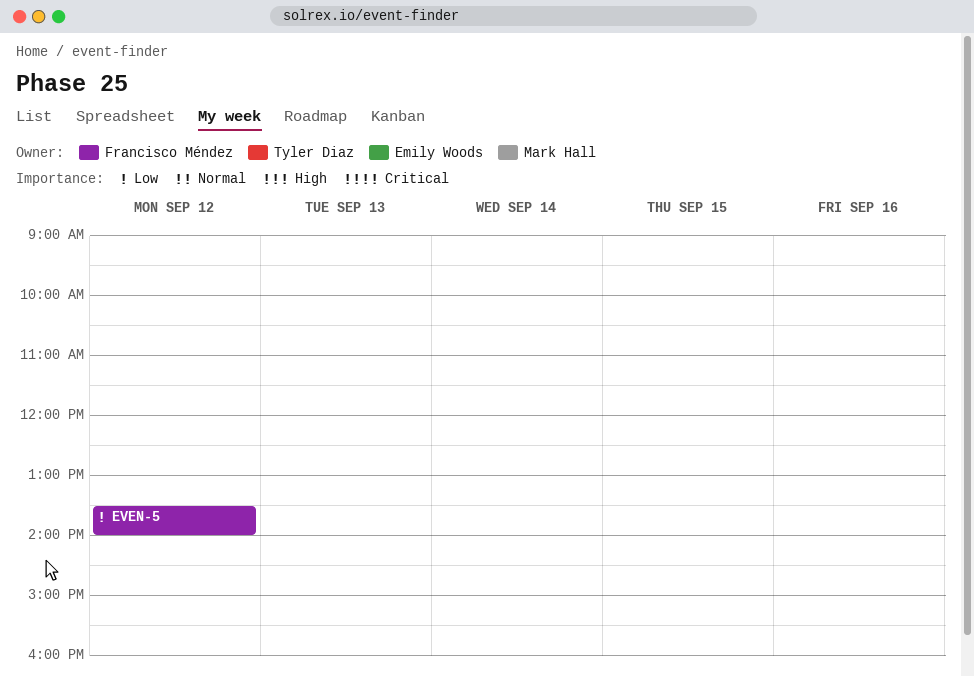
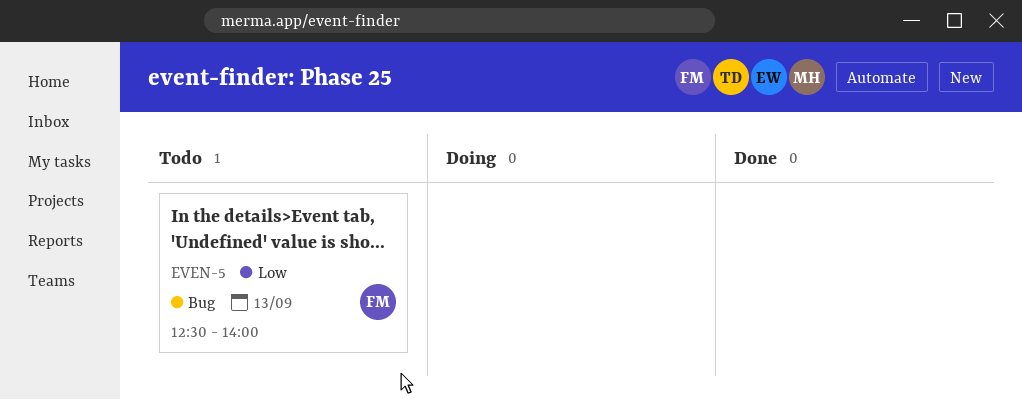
EVEN-5, day: Sep 12 -> Sep 13
EVEN-5, begins: 13:30 -> 12:30

